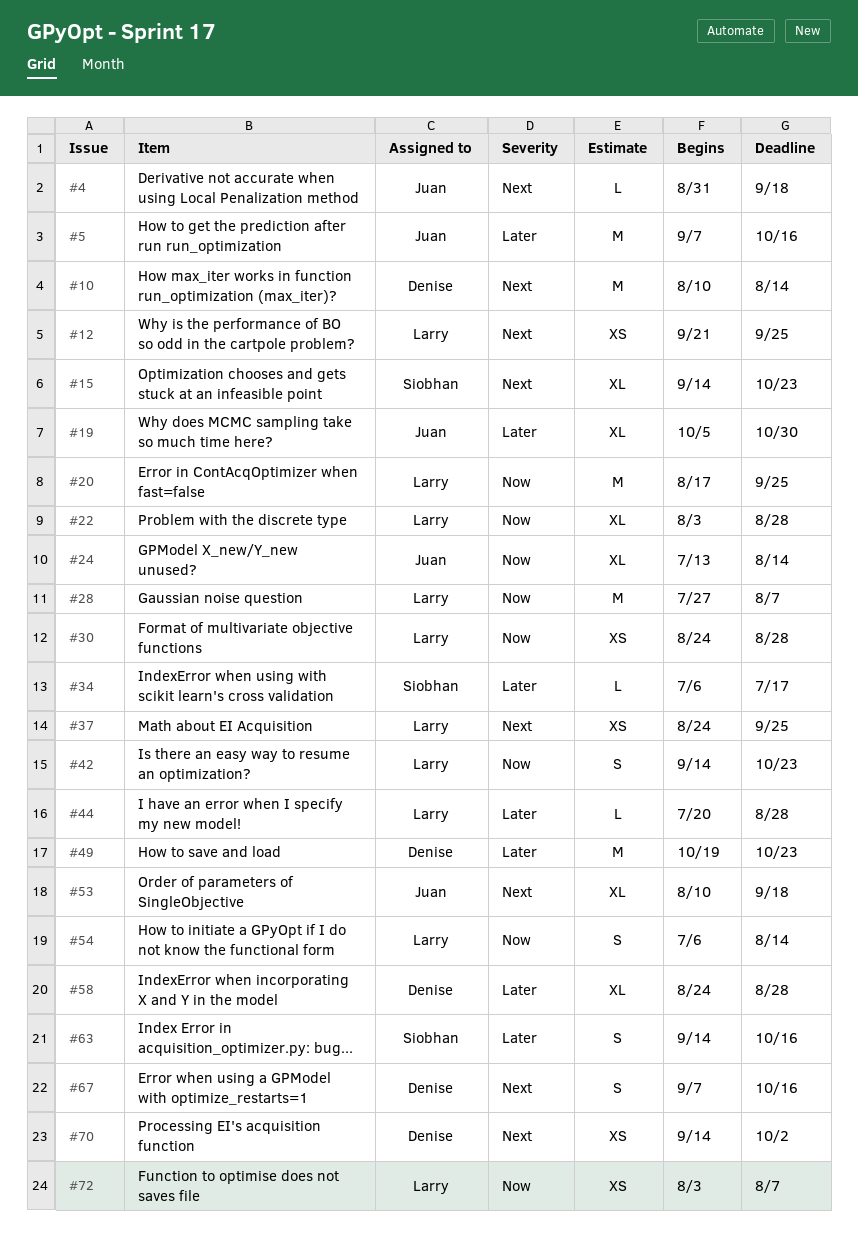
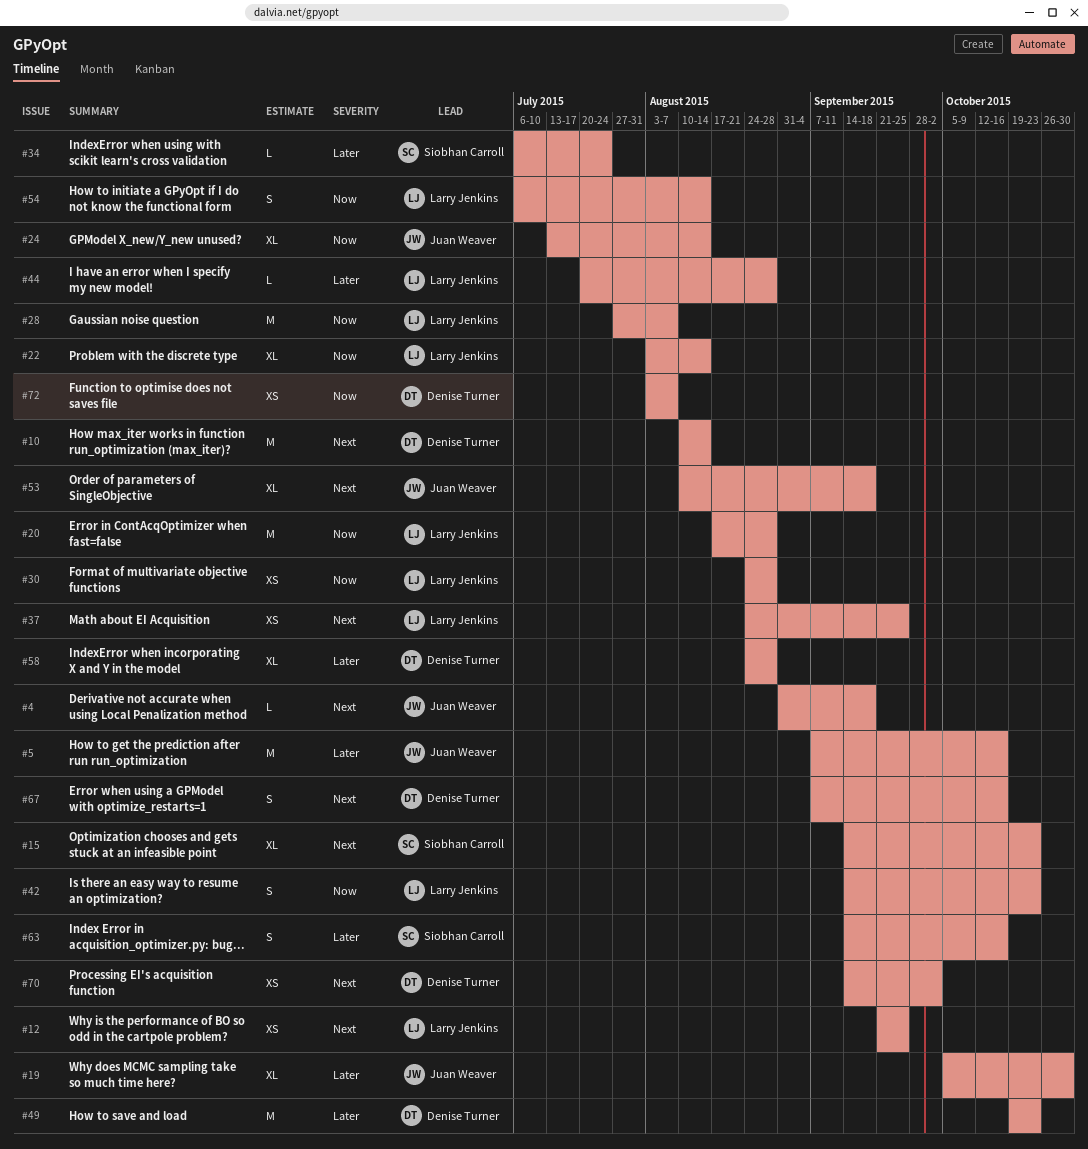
#20, due: Sep 25 -> Aug 28
#22, due: Aug 28 -> Aug 14
#34, due: Jul 17 -> Jul 24
#72, owner: Larry Jenkins -> Denise Turner

